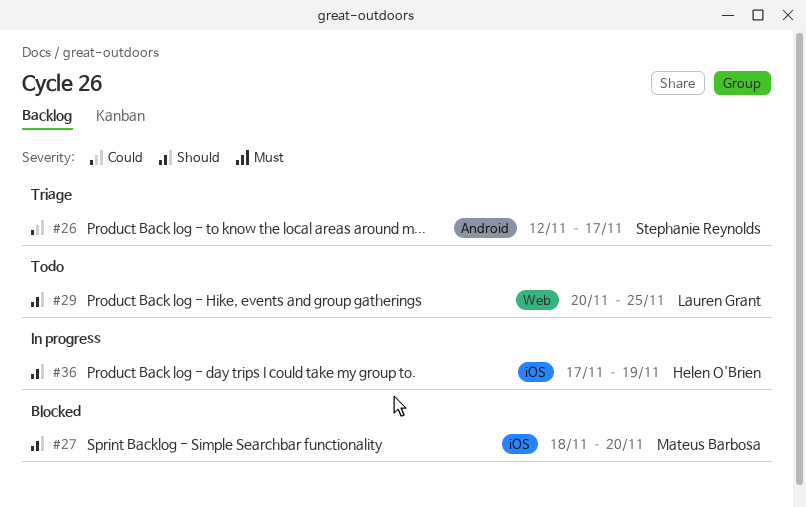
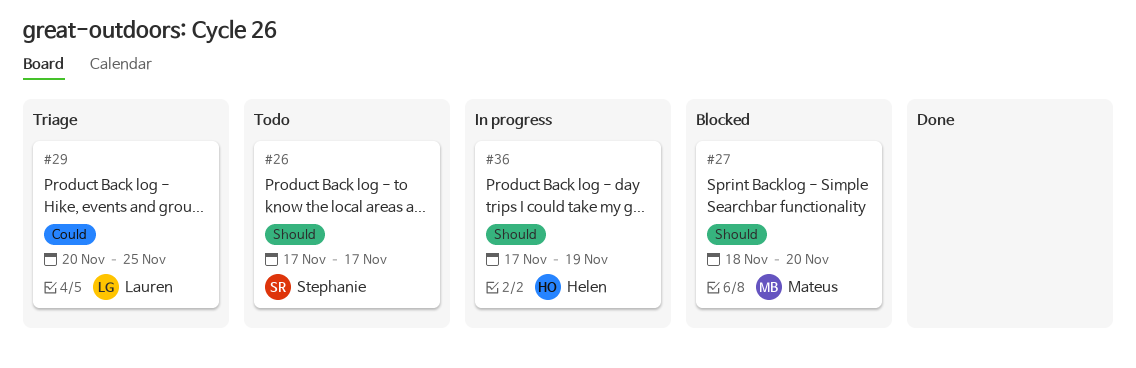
#26, status: Triage -> Todo
#26, priority: Could -> Should
#26, start: Nov 12 -> Nov 17
#29, status: Todo -> Triage
#29, priority: Should -> Could

